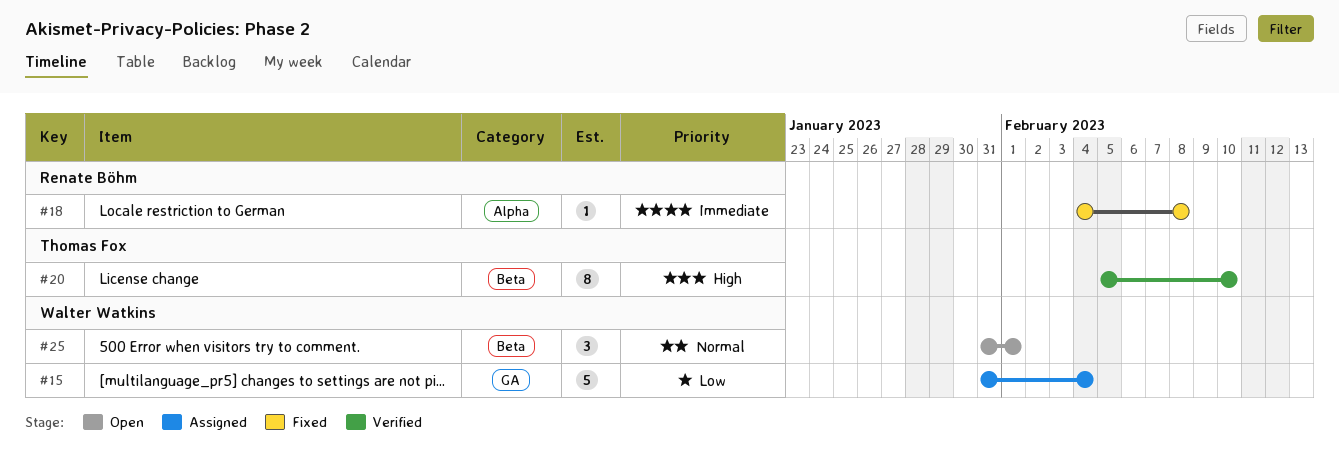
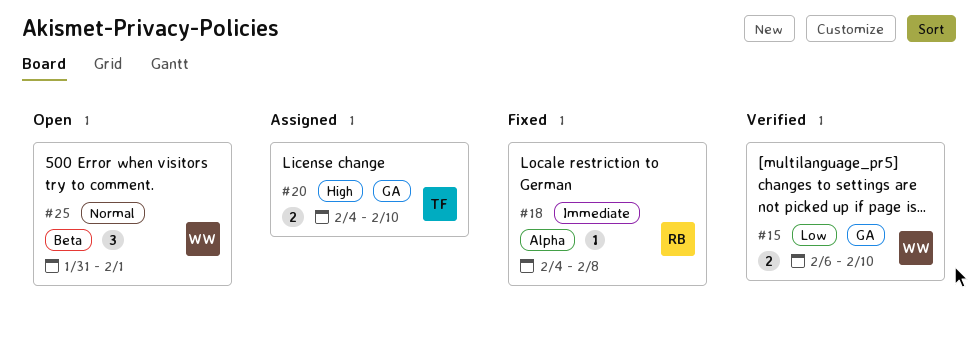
#15, status: Assigned -> Verified
#15, estimate: 5 -> 2
#15, start: Jan 31 -> Feb 6
#15, due: Feb 4 -> Feb 10
#20, status: Verified -> Assigned
#20, label: Beta -> GA
#20, estimate: 8 -> 2
#20, start: Feb 5 -> Feb 4

